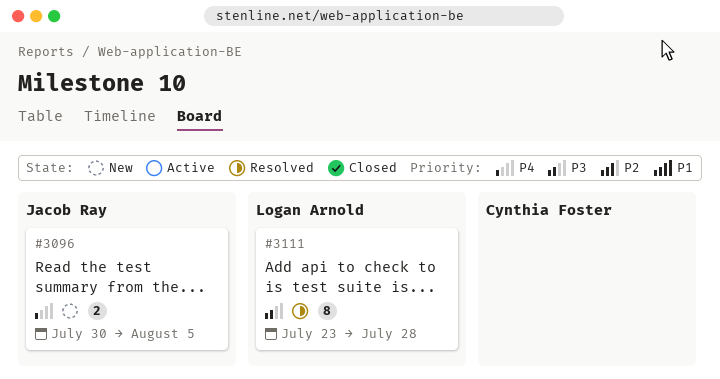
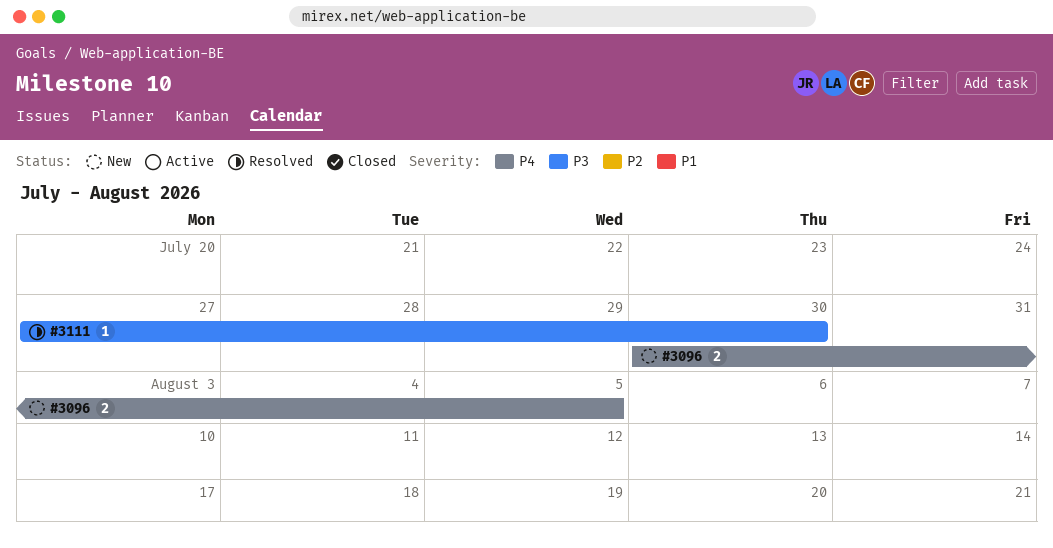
#3111, estimate: 8 -> 1
#3111, start: Jul 23 -> Jul 27
#3111, due: Jul 28 -> Jul 30

